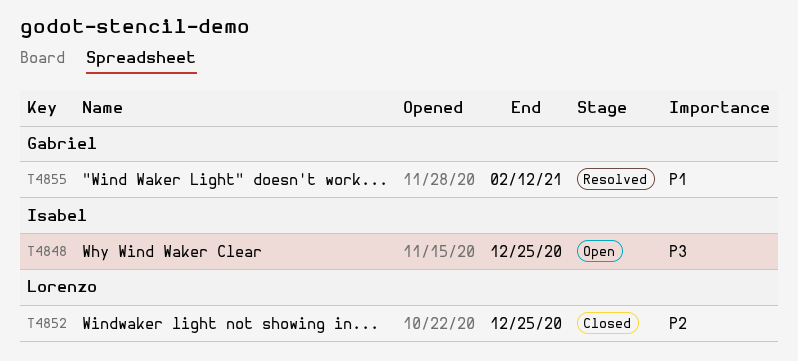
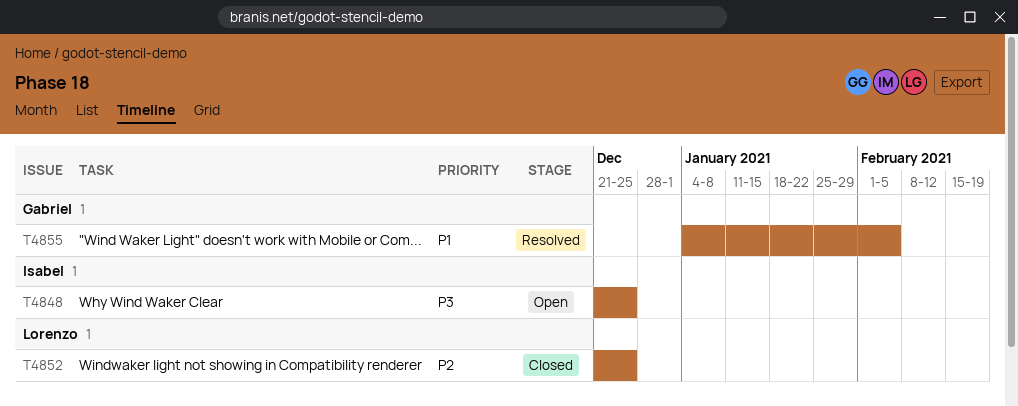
T4855, due: Feb 12 -> Feb 5

